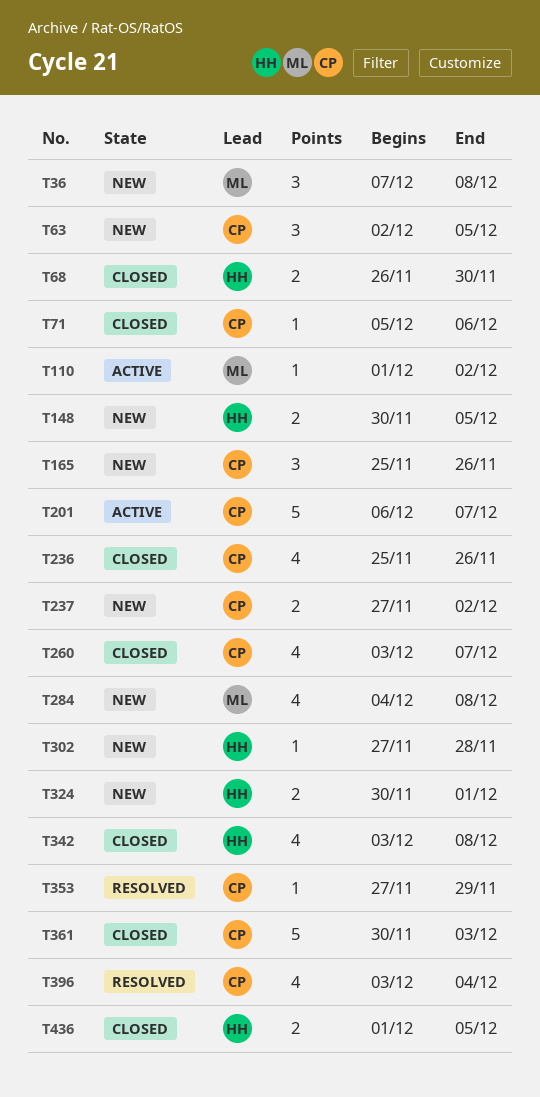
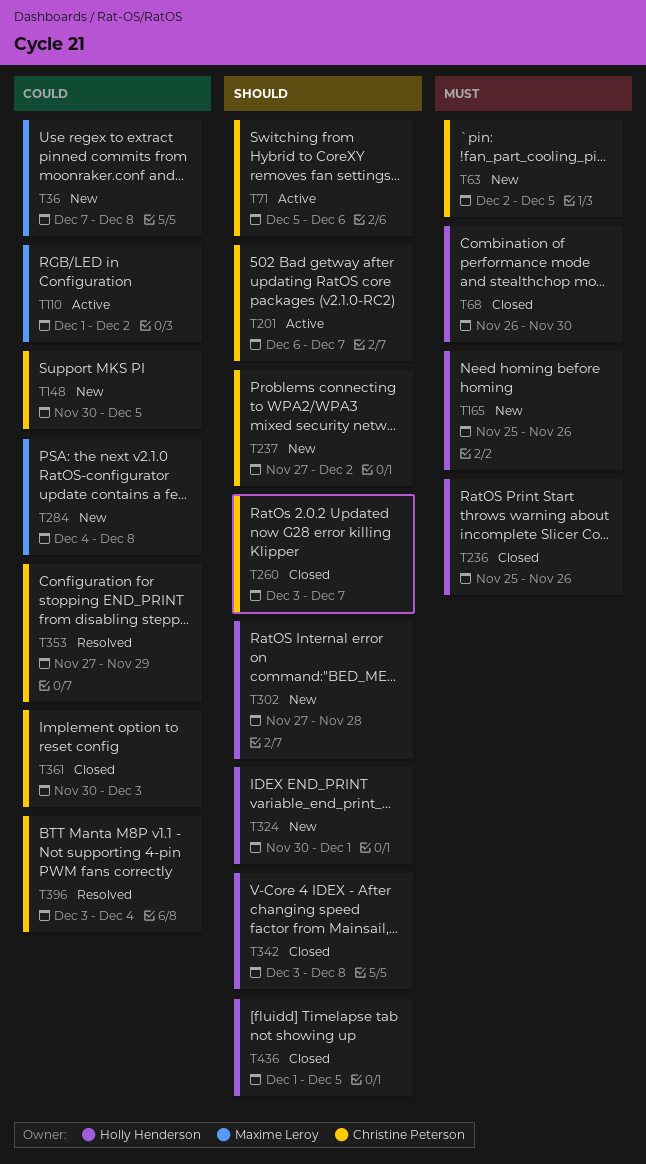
T71, status: Closed -> Active
T148, owner: Holly Henderson -> Christine Peterson
T165, owner: Christine Peterson -> Holly Henderson
T236, owner: Christine Peterson -> Holly Henderson

